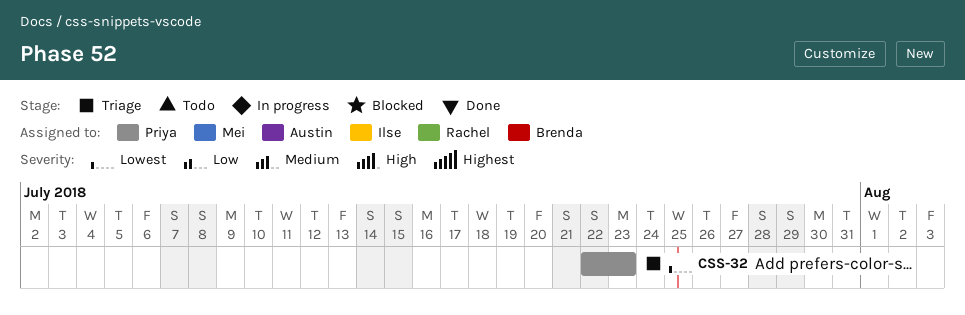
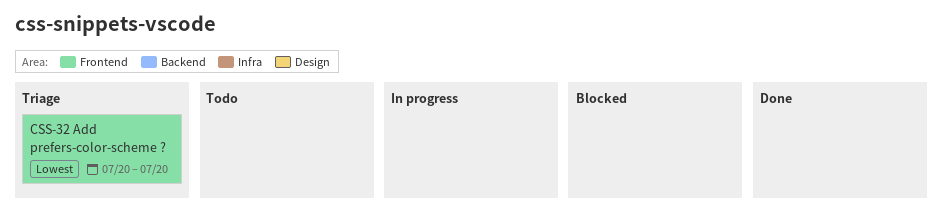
CSS-32, start: Jul 22 -> Jul 20
CSS-32, due: Jul 23 -> Jul 20

